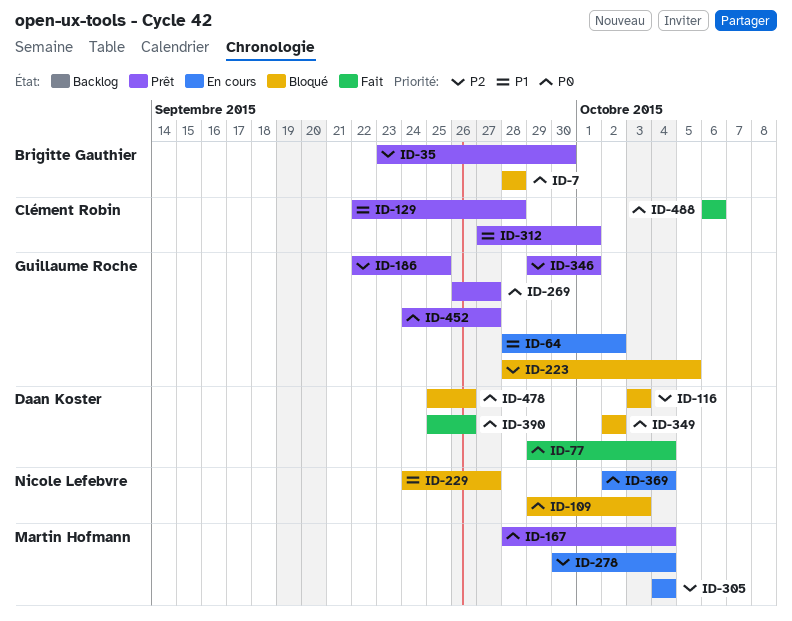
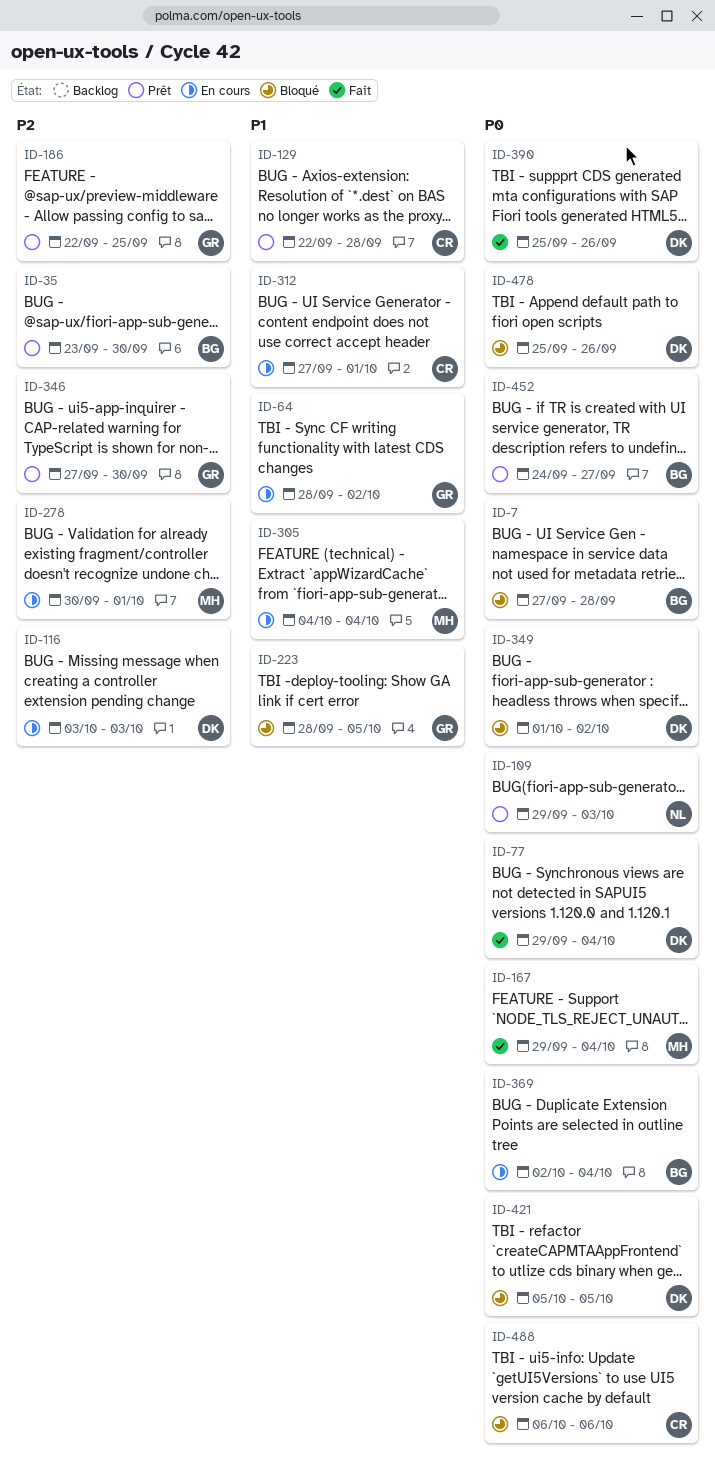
ID-7, start: Sep 28 -> Sep 27
ID-109, status: Bloqué -> Prêt
ID-116, status: Bloqué -> En cours
ID-167, status: Prêt -> Fait
ID-167, start: Sep 28 -> Sep 29
ID-223, priority: P2 -> P1
ID-229: present -> none
ID-269: present -> none
ID-278, due: Oct 4 -> Oct 1
ID-305, priority: P2 -> P1
ID-312, status: Prêt -> En cours
ID-346, start: Sep 29 -> Sep 27
ID-346, due: Oct 1 -> Sep 30
ID-349, start: Oct 2 -> Oct 1
ID-369, owner: Nicole Lefebvre -> Brigitte Gauthier
ID-421: none -> present
ID-452, owner: Guillaume Roche -> Brigitte Gauthier
ID-488, status: Fait -> Bloqué

